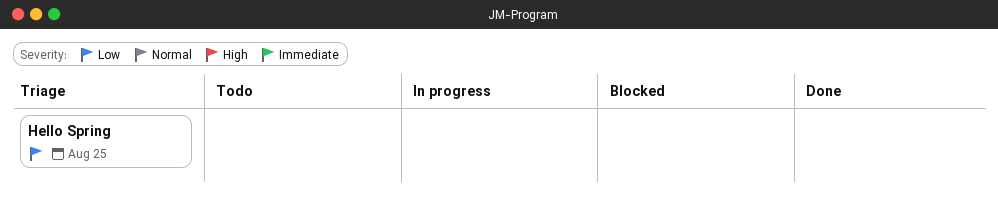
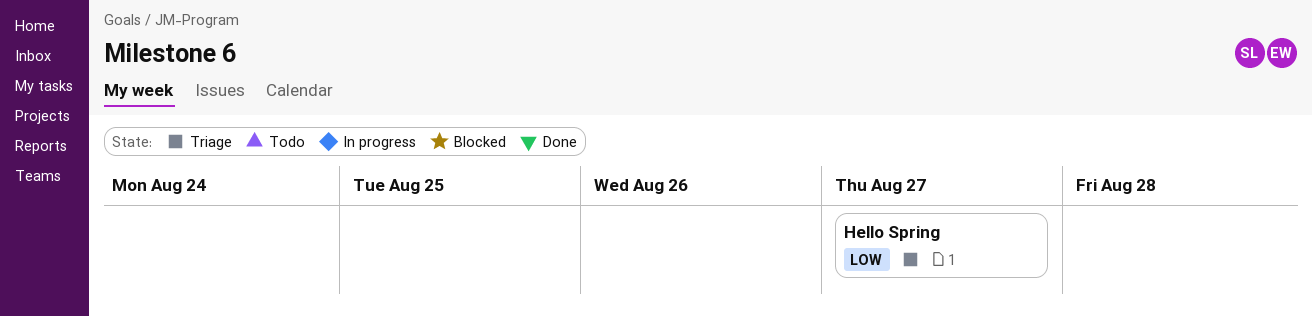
Hello Spring, due: Aug 25 -> Aug 27

